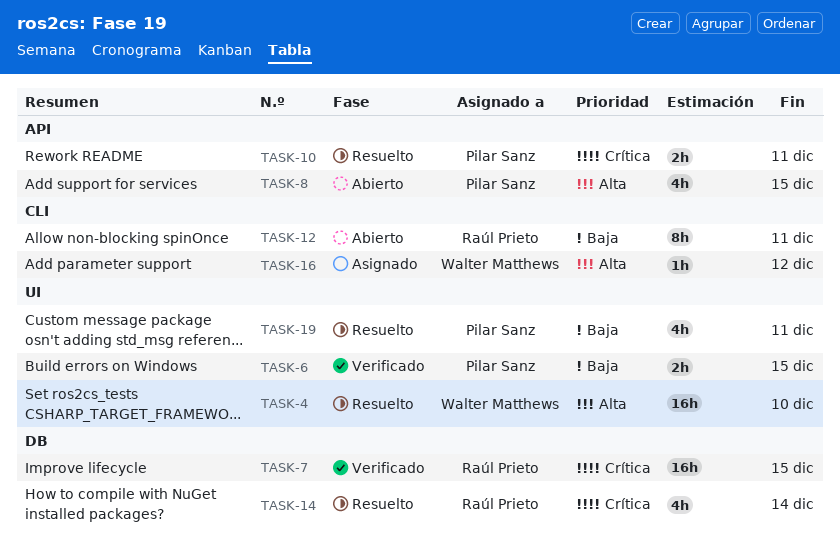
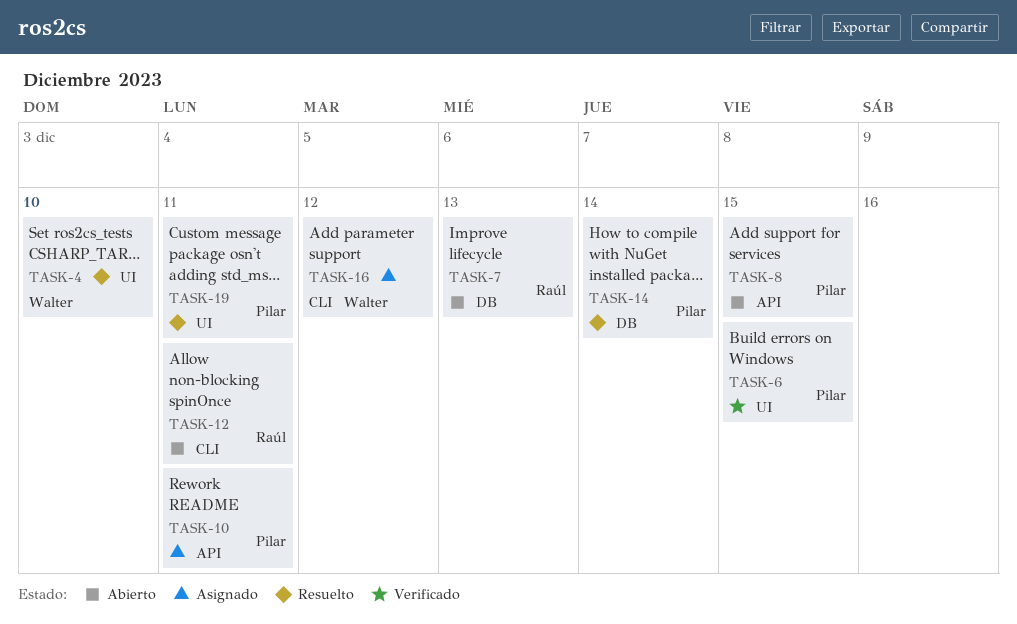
TASK-7, status: Verificado -> Abierto
TASK-7, due: Dec 15 -> Dec 13
TASK-10, status: Resuelto -> Asignado
TASK-14, owner: Raúl Prieto -> Pilar Sanz

